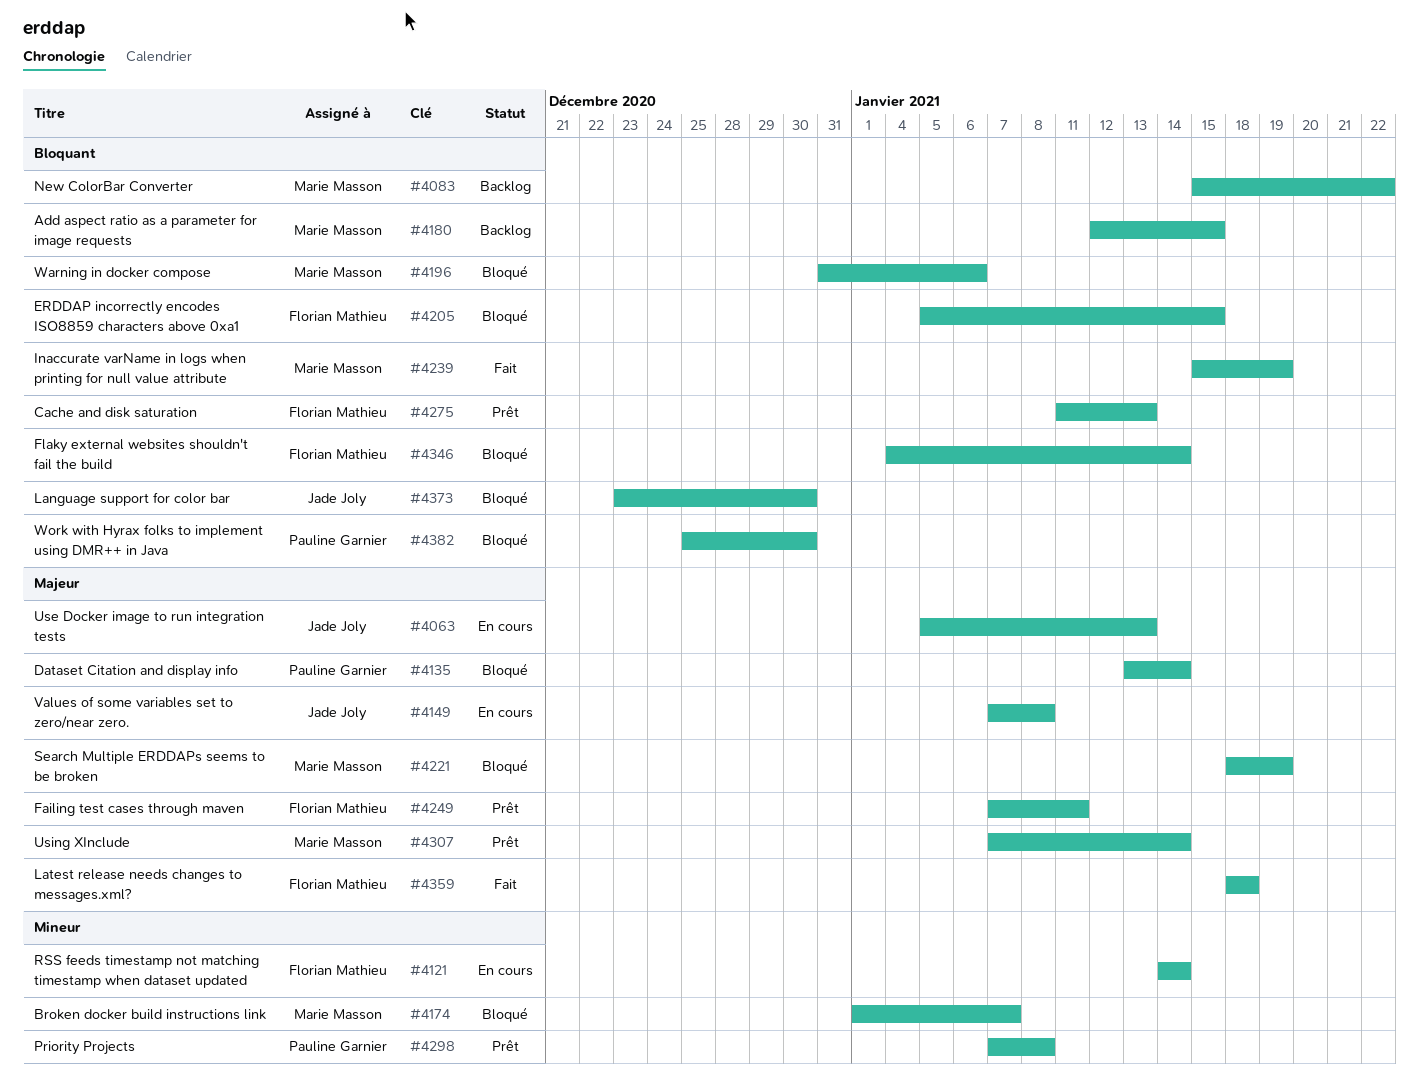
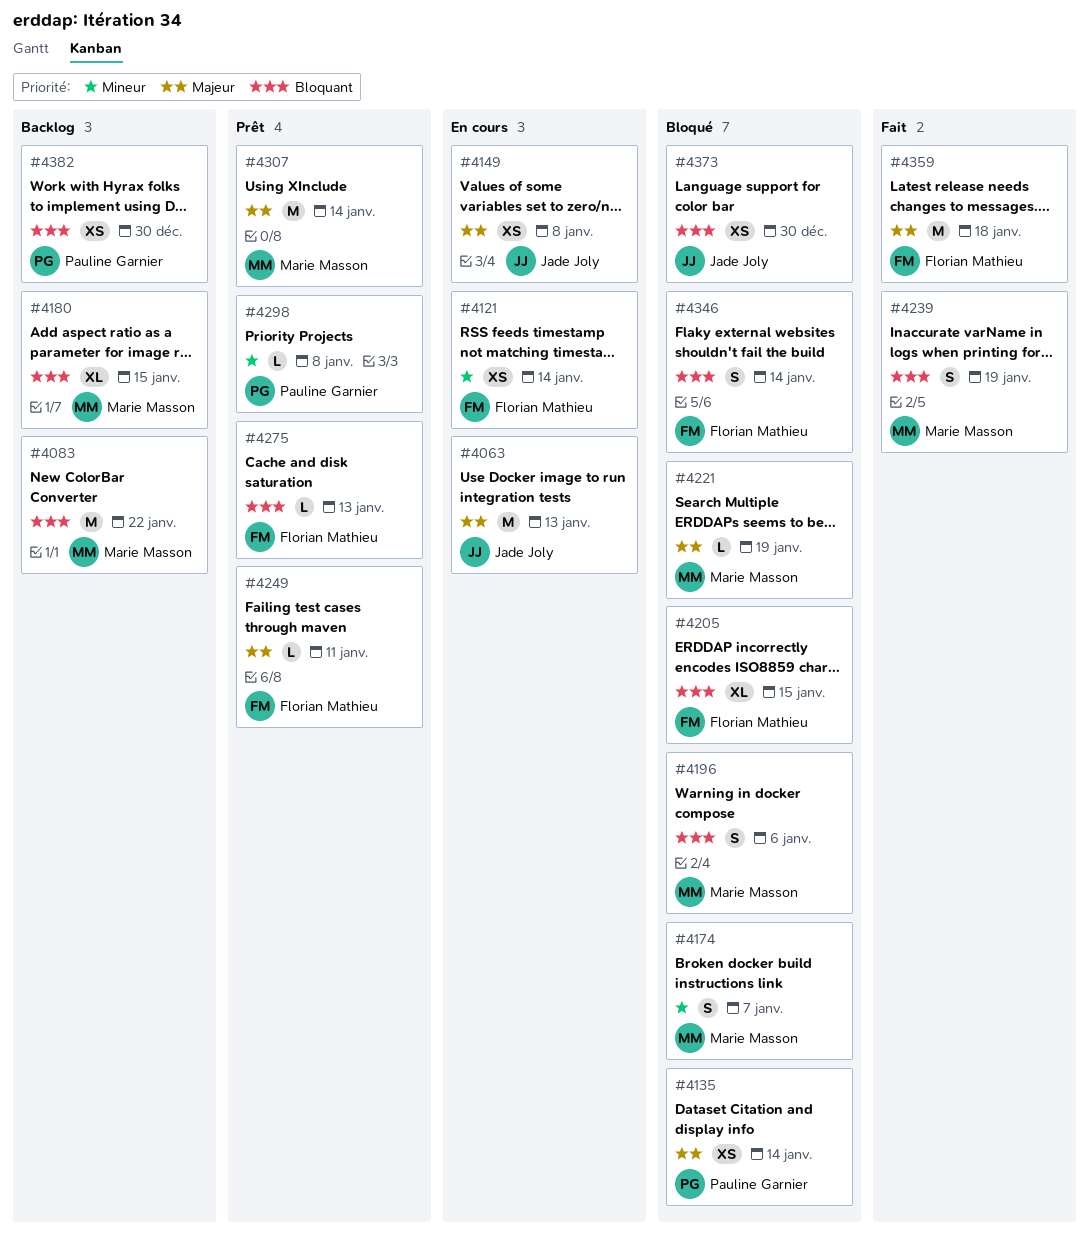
#4382, status: Bloqué -> Backlog

